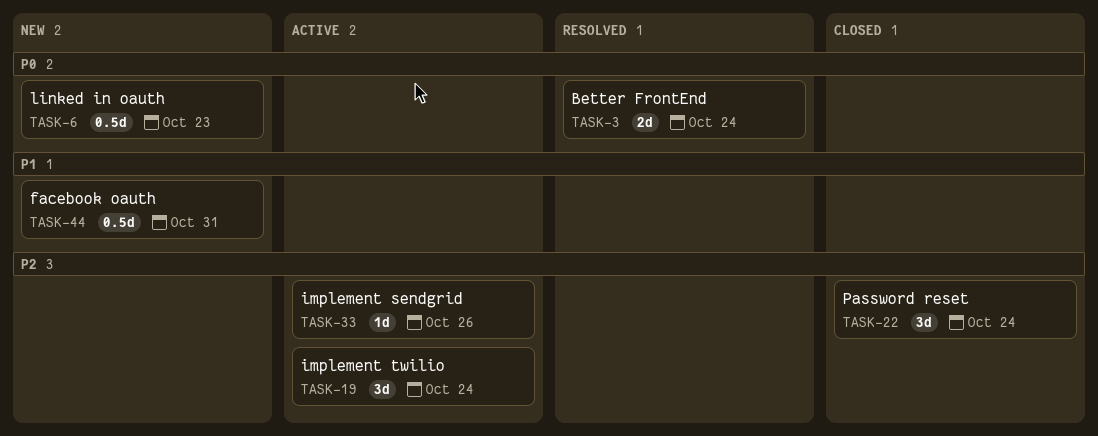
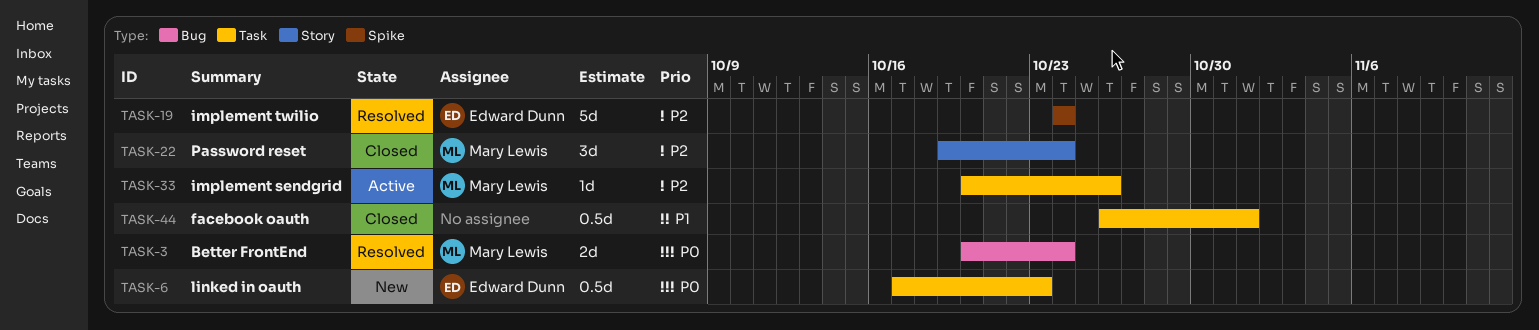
TASK-19, status: Active -> Resolved
TASK-19, estimate: 3d -> 5d
TASK-44, status: New -> Closed
TASK-44, due: Oct 31 -> Nov 1

